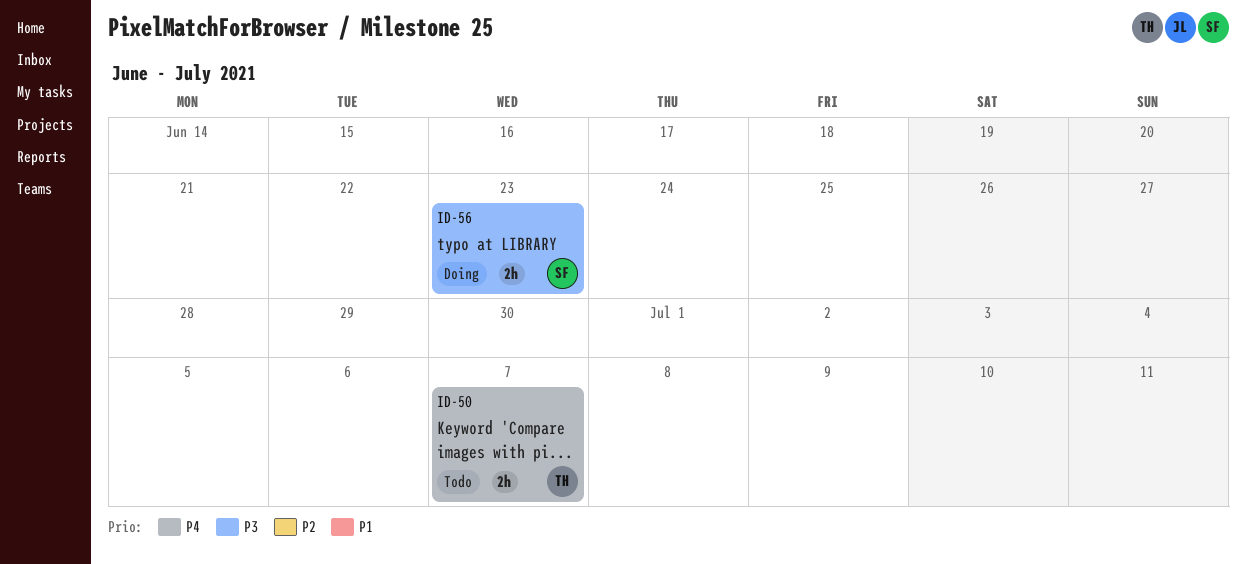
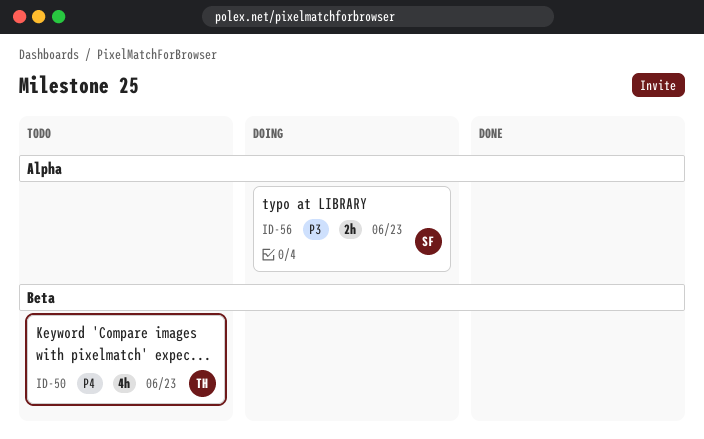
ID-50, estimate: 2h -> 4h
ID-50, due: Jul 7 -> Jun 23

